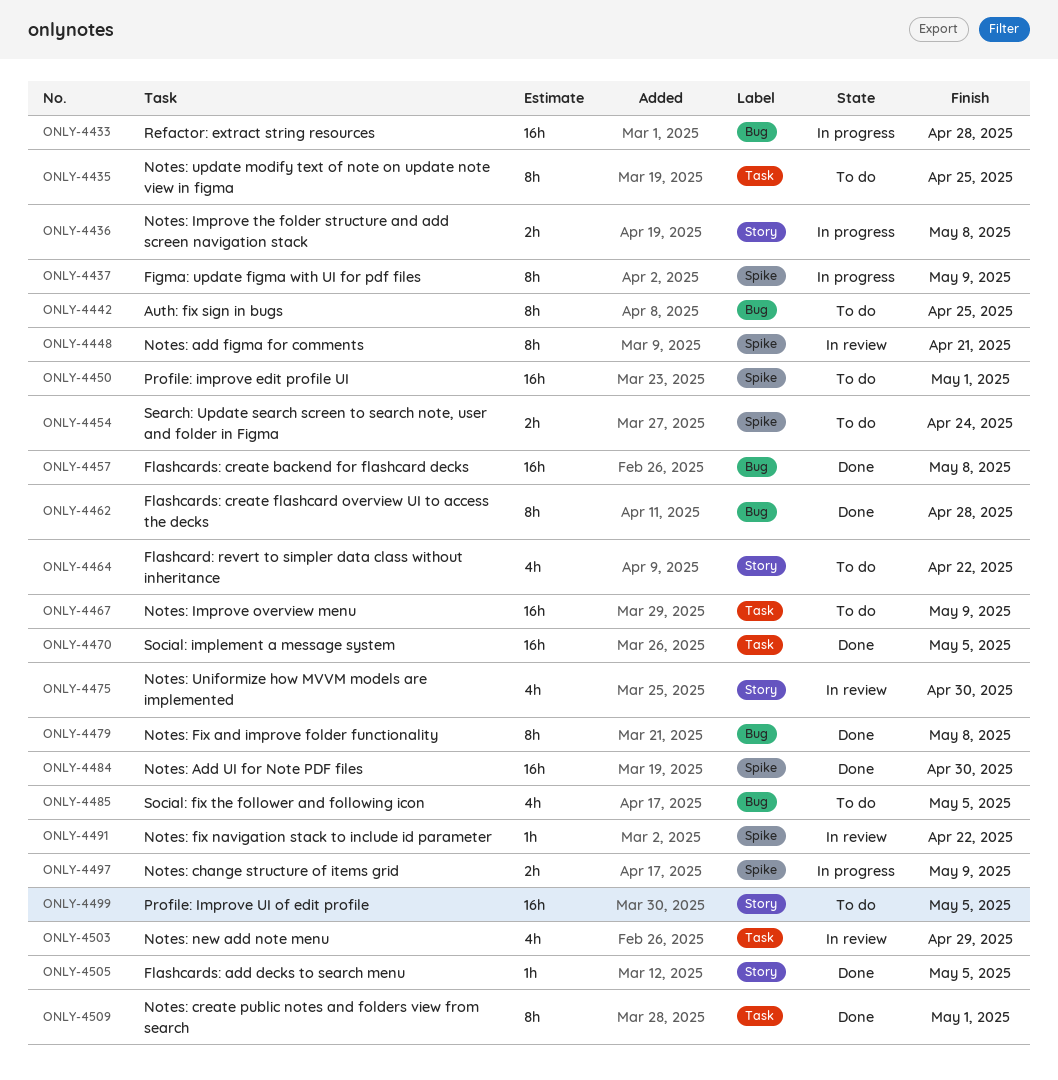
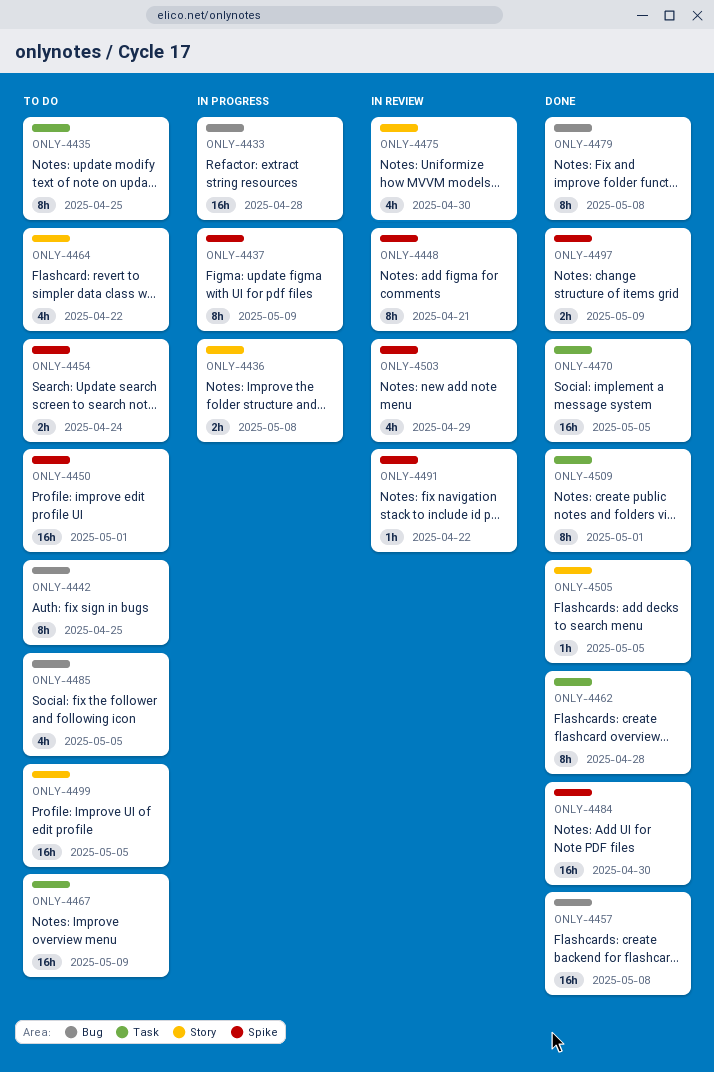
ONLY-4462, label: Bug -> Task
ONLY-4497, status: In progress -> Done
ONLY-4503, label: Task -> Spike

